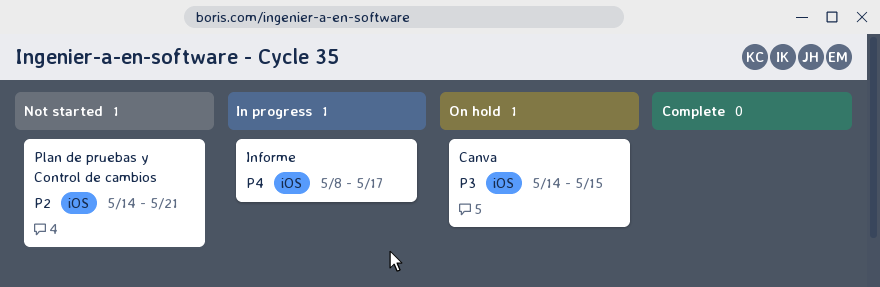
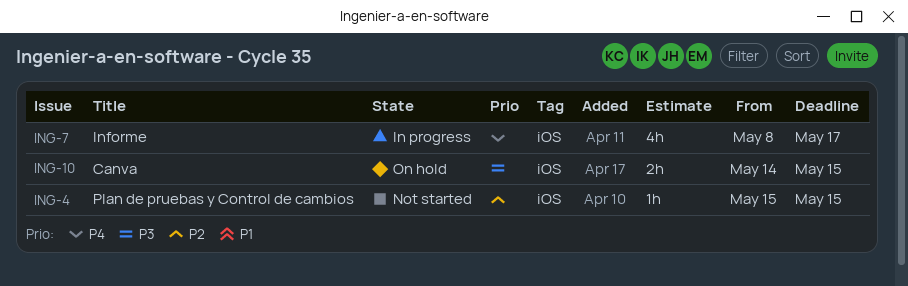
Plan de pruebas y Control de cambios, start: May 14 -> May 15
Plan de pruebas y Control de cambios, due: May 21 -> May 15

